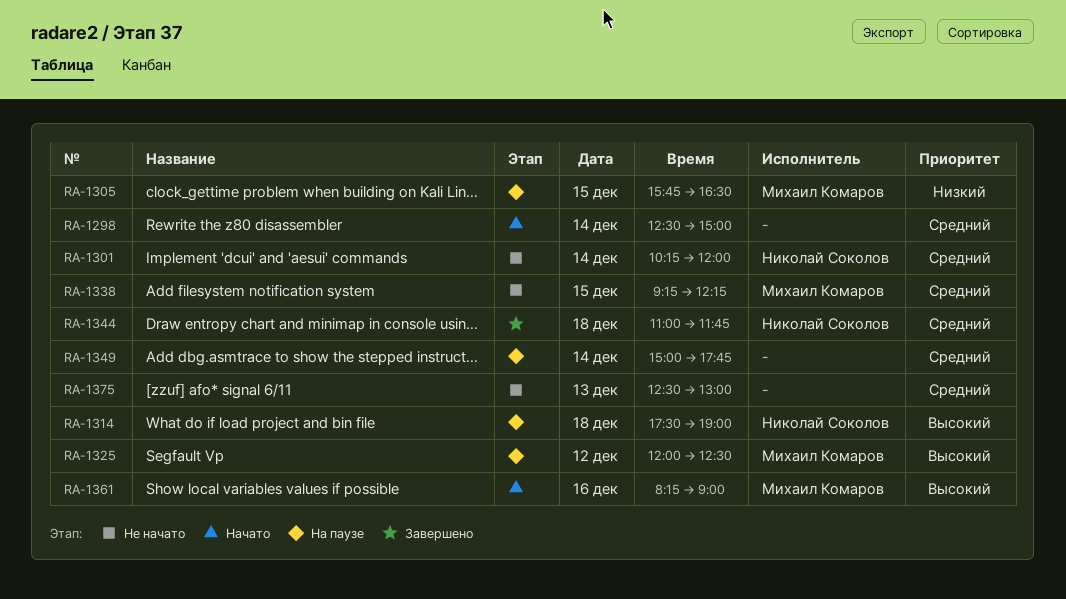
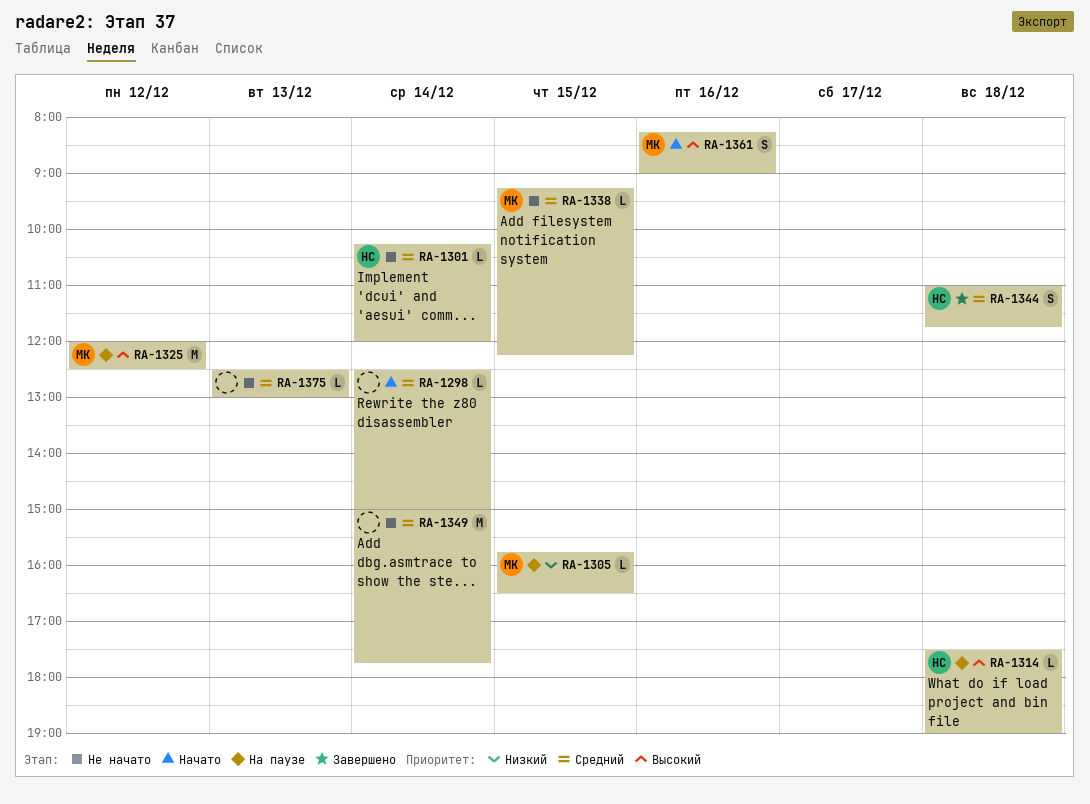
RA-1349, status: На паузе -> Не начато

